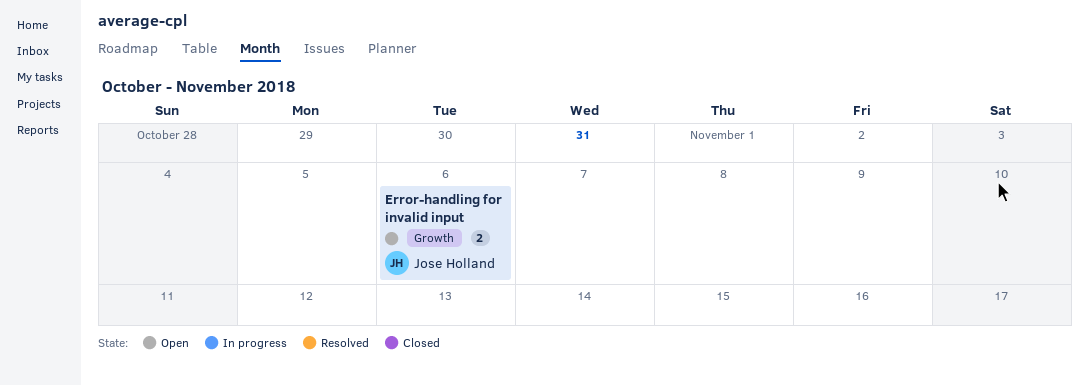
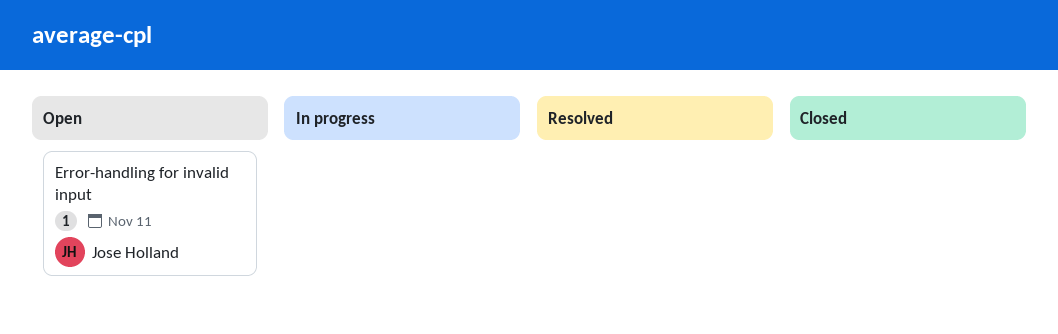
Error-handling for invalid input, estimate: 2 -> 1
Error-handling for invalid input, due: Nov 6 -> Nov 11

